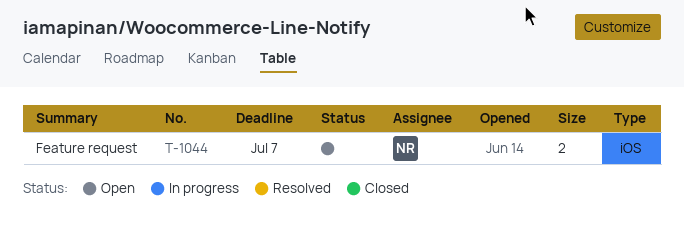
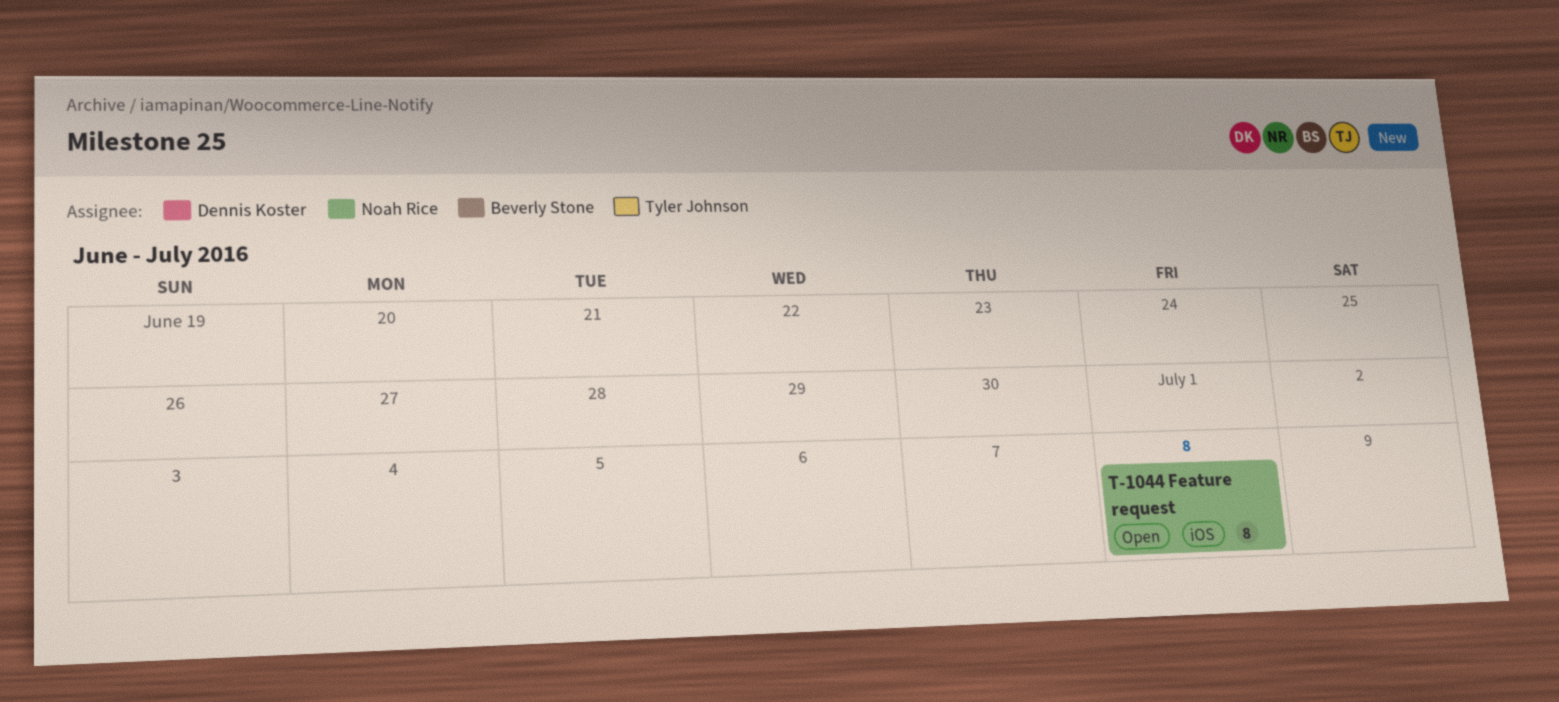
T-1044, estimate: 2 -> 8
T-1044, due: Jul 7 -> Jul 8

